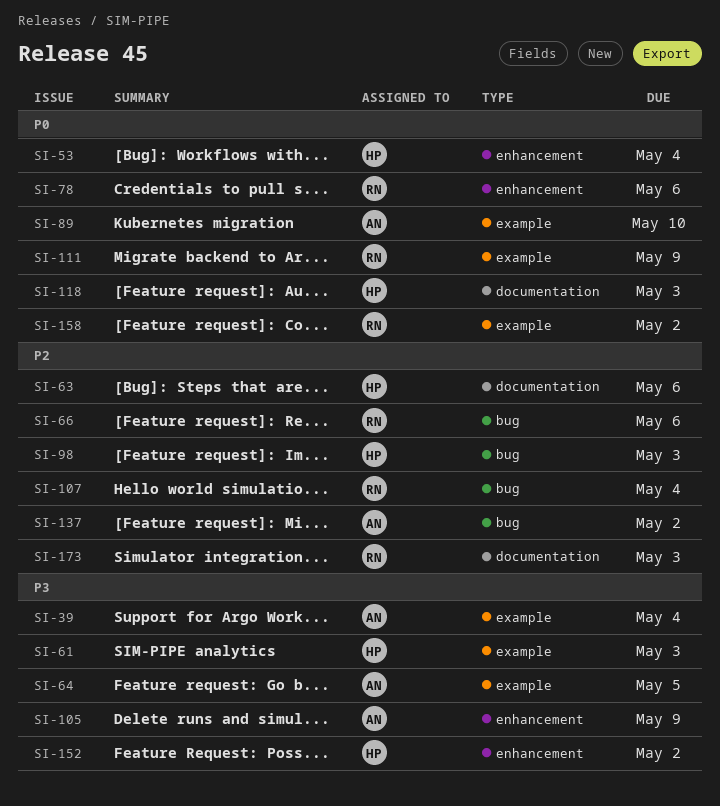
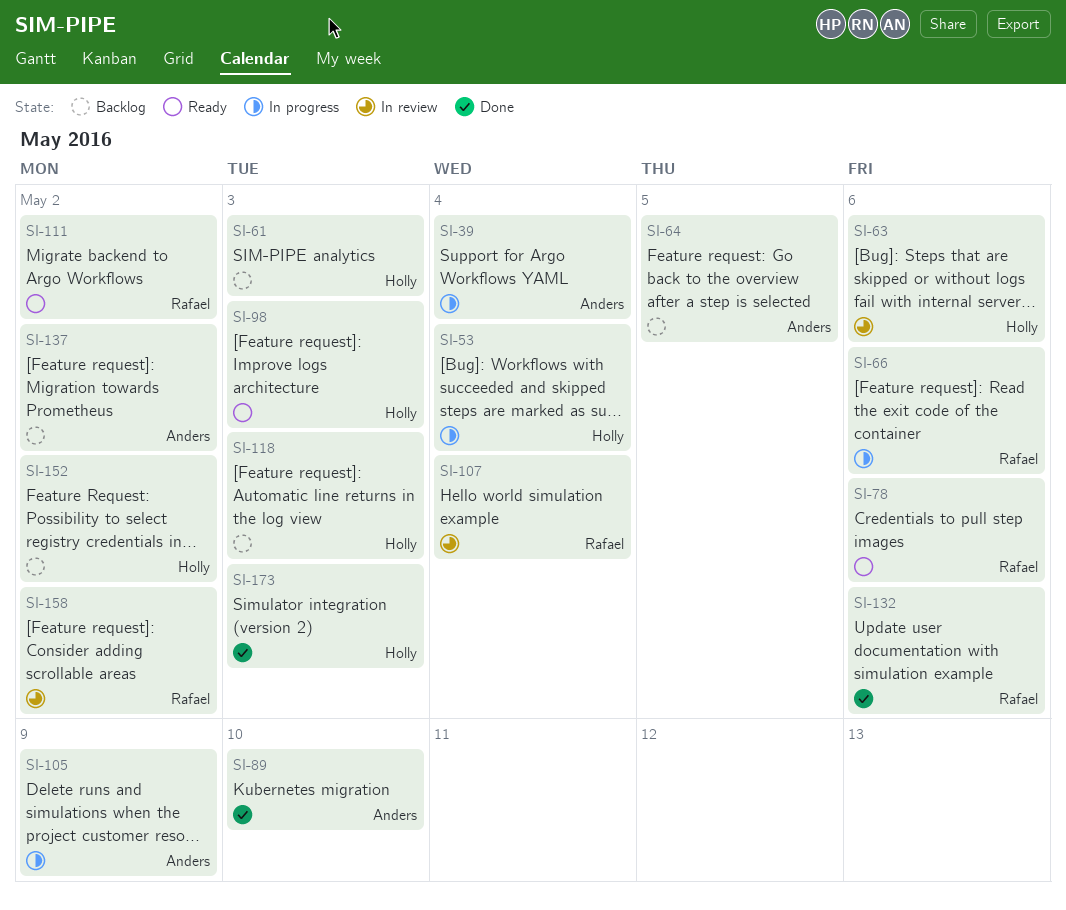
SI-111, due: May 9 -> May 2
SI-132: none -> present
SI-173, owner: Rafael -> Holly

